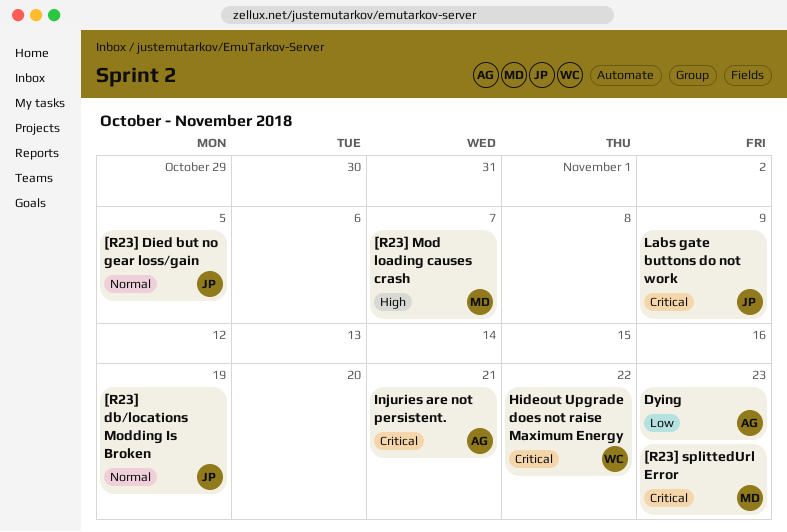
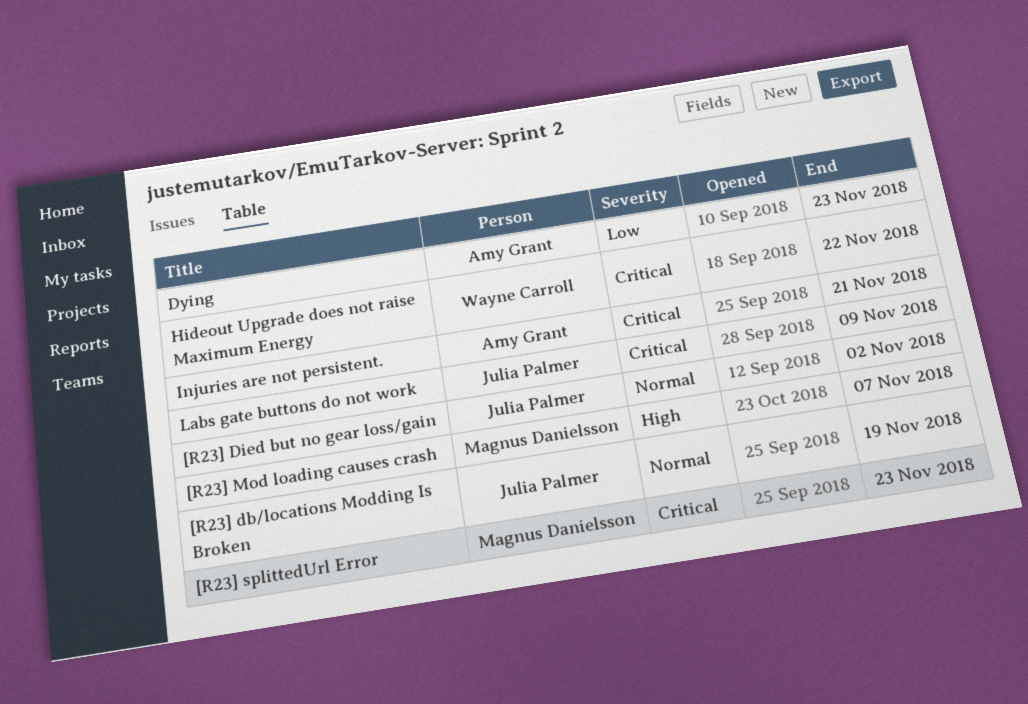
[R23] Died but no gear loss/gain, due: Nov 5 -> Nov 2

